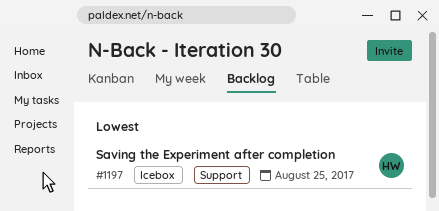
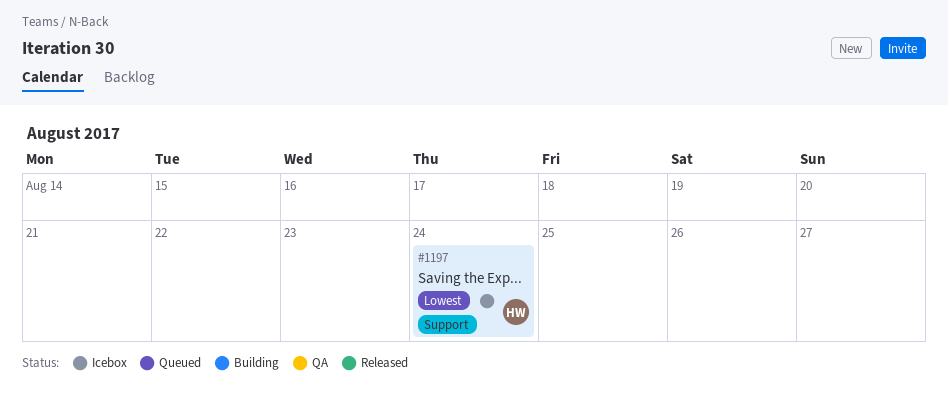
#1197, due: Aug 25 -> Aug 24

